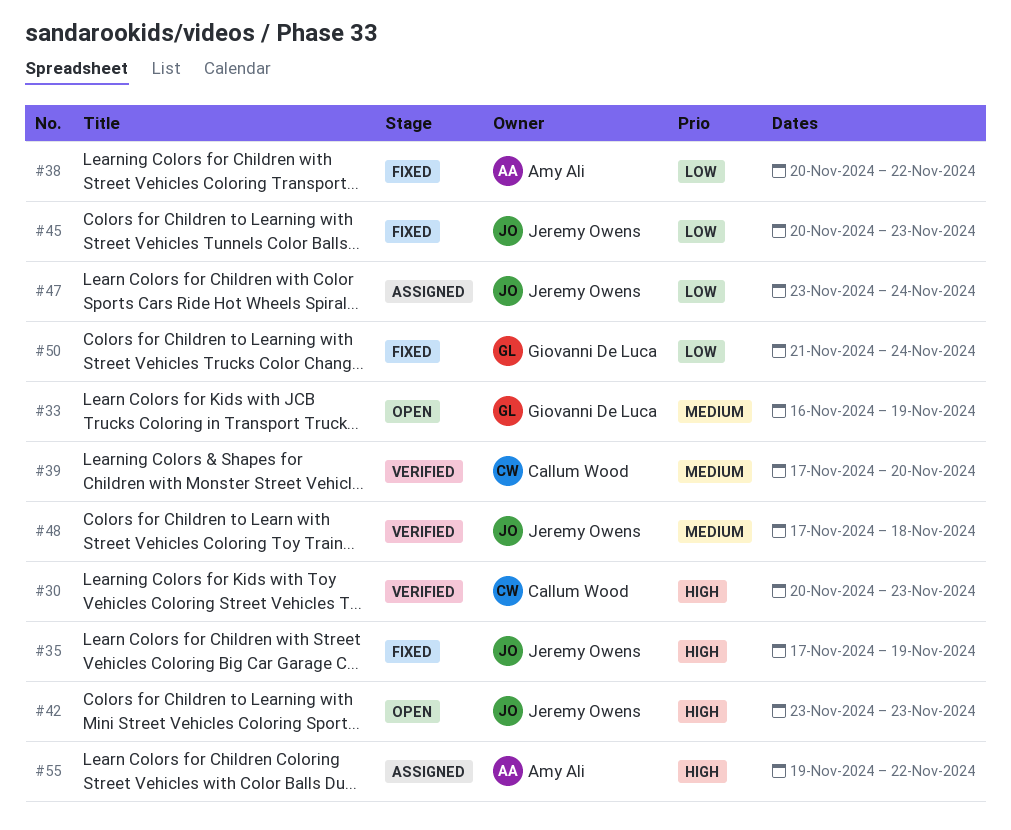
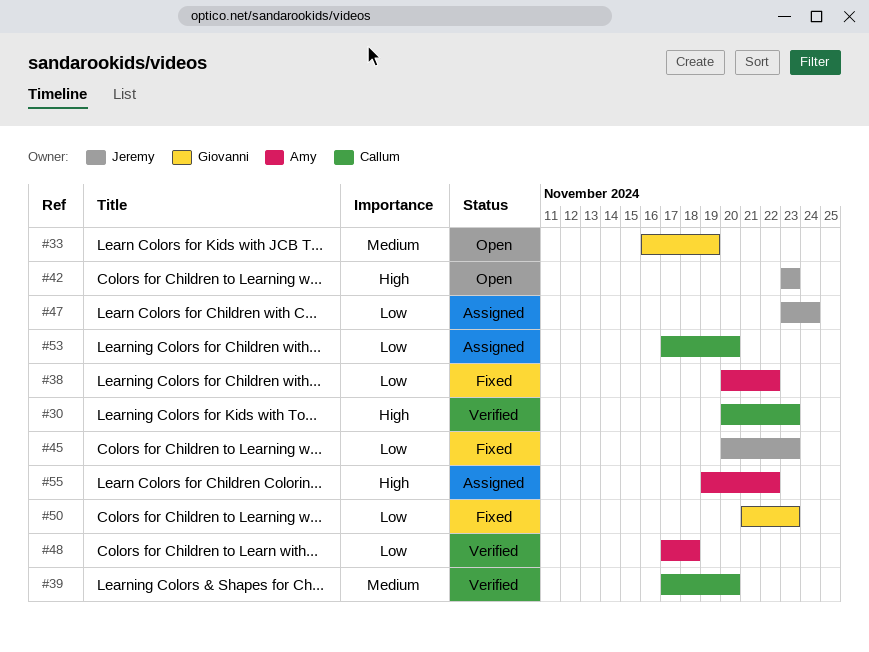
#35: present -> none
#48, owner: Jeremy Owens -> Amy Ali
#48, priority: Medium -> Low
#50, due: Nov 24 -> Nov 23
#53: none -> present

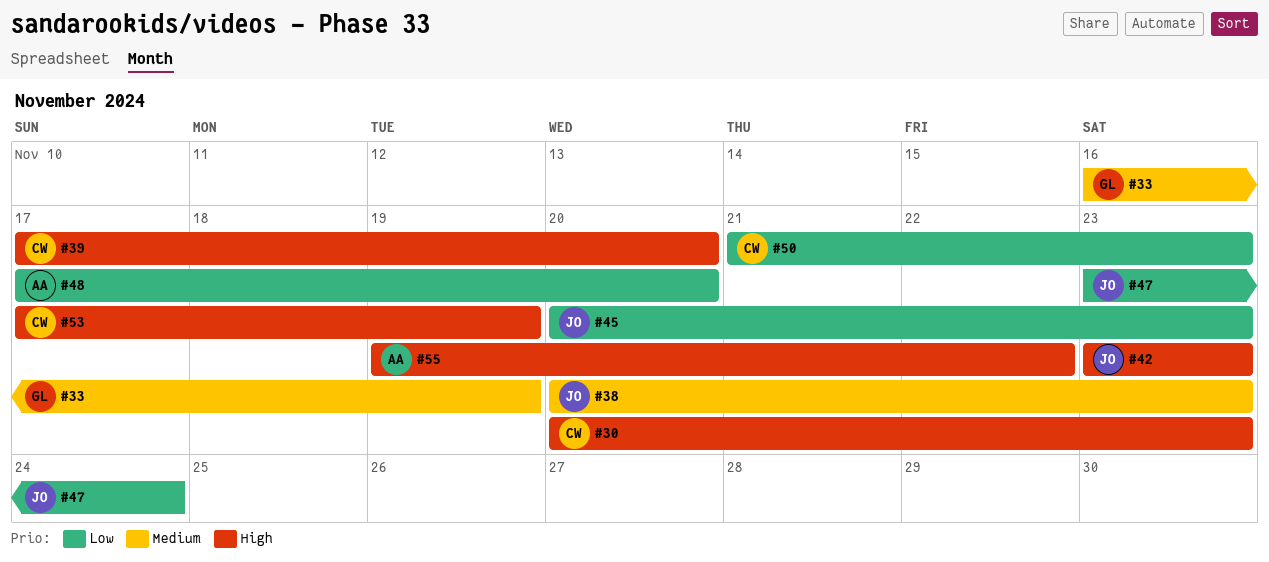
#38, owner: Amy -> Jeremy
#38, priority: Low -> Medium
#38, due: Nov 22 -> Nov 23
#39, priority: Medium -> High
#48, due: Nov 18 -> Nov 20
#50, owner: Giovanni -> Callum
#53, priority: Low -> High
#53, due: Nov 20 -> Nov 19

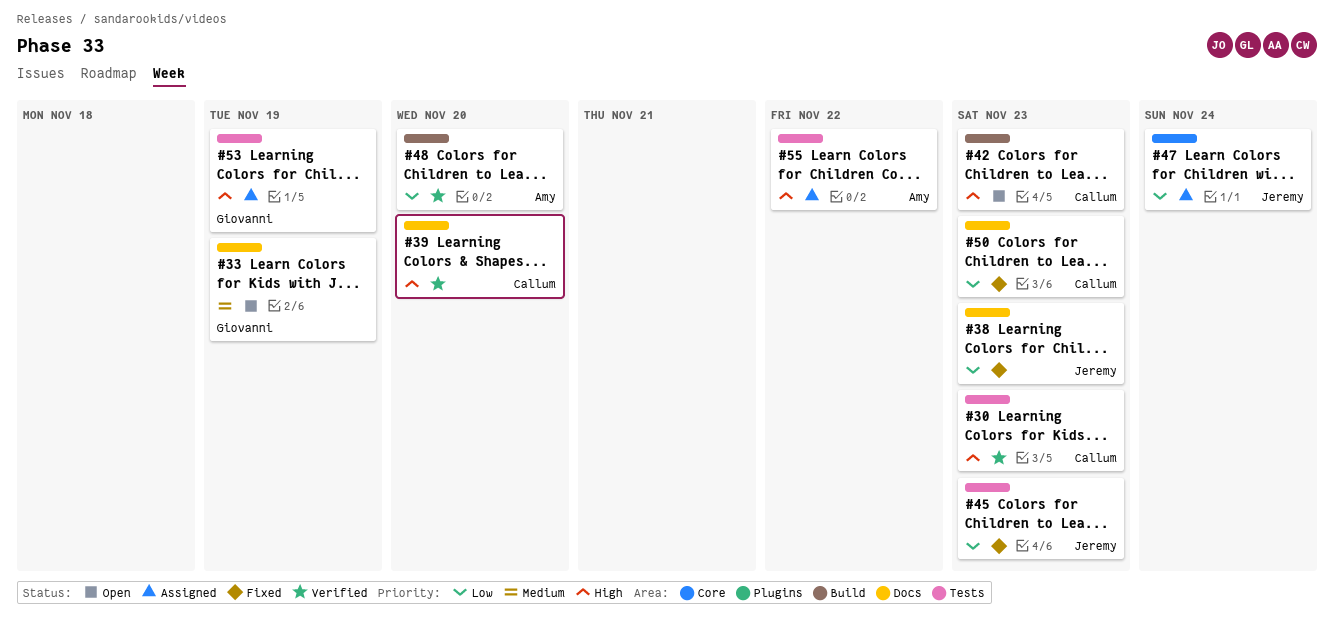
#38, priority: Medium -> Low
#42, owner: Jeremy -> Callum
#53, owner: Callum -> Giovanni

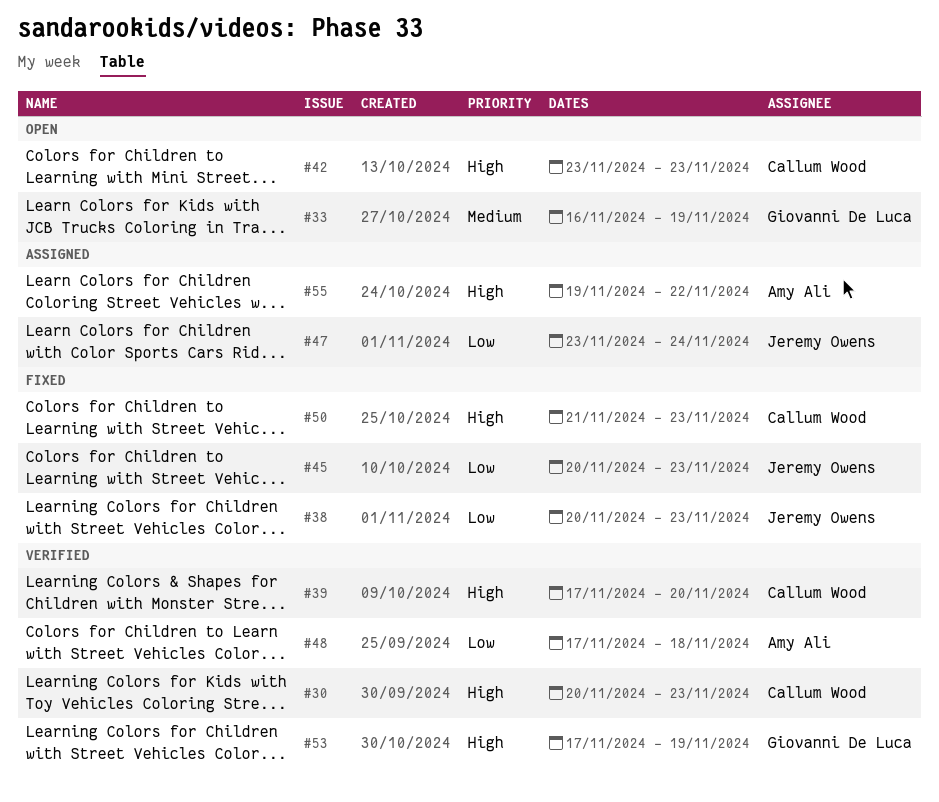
#48, due: Nov 20 -> Nov 18
#50, priority: Low -> High
#53, status: Assigned -> Verified

